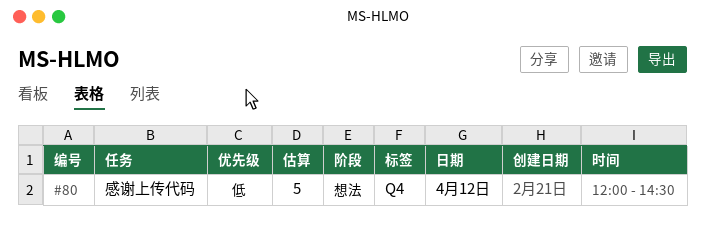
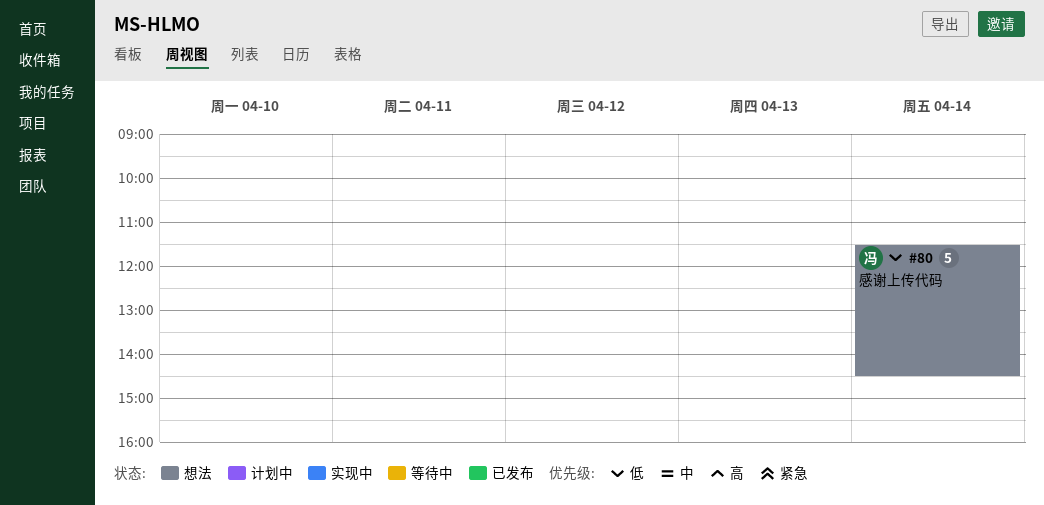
#80, day: Apr 12 -> Apr 14
#80, begins: 12:00 -> 11:30

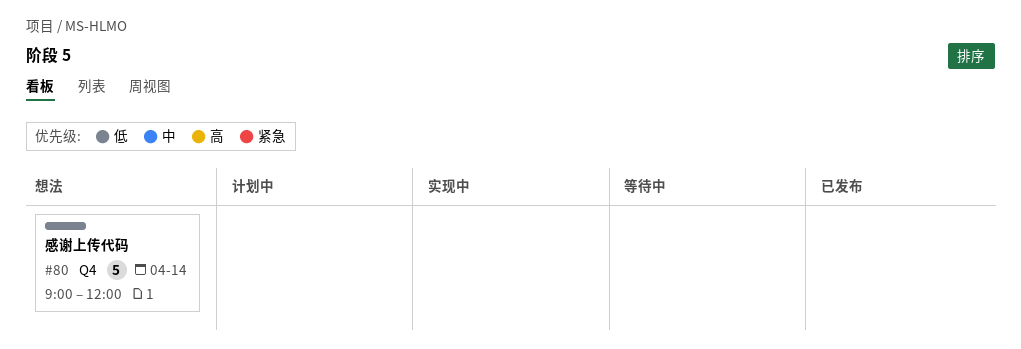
#80, begins: 11:30 -> 09:00
#80, ends: 14:30 -> 12:00

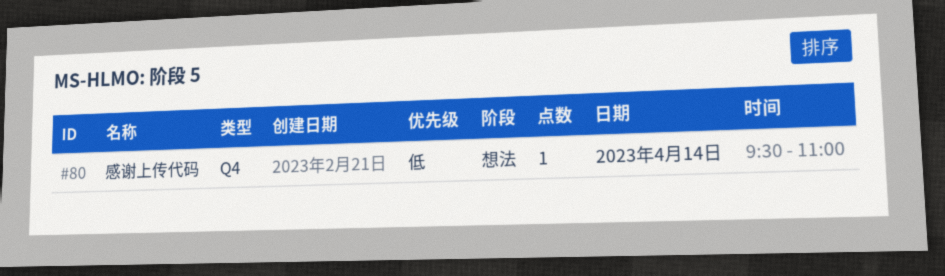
#80, estimate: 5 -> 1
#80, begins: 09:00 -> 09:30
#80, ends: 12:00 -> 11:00

